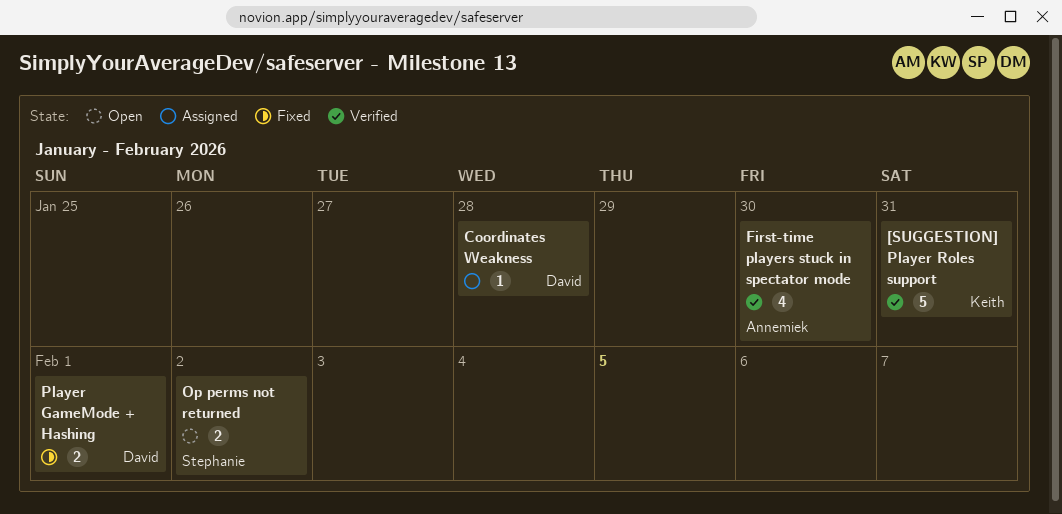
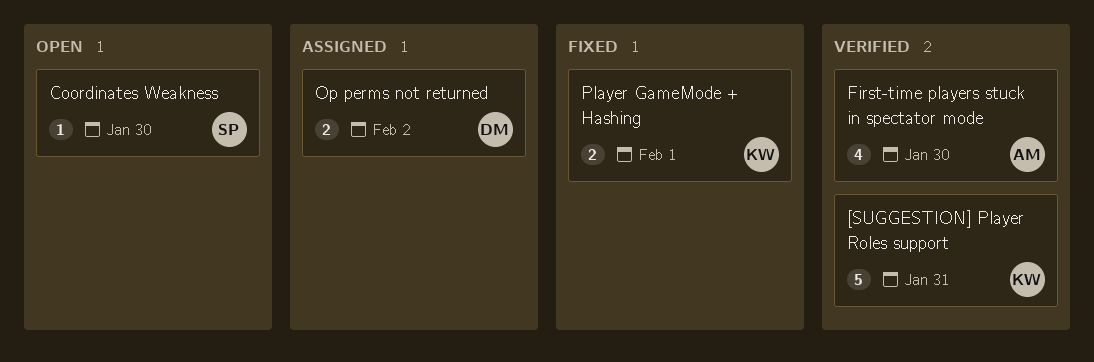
Coordinates Weakness, status: Assigned -> Open
Coordinates Weakness, owner: David -> Stephanie
Coordinates Weakness, due: Jan 28 -> Jan 30
Op perms not returned, status: Open -> Assigned
Op perms not returned, owner: Stephanie -> David
Player GameMode + Hashing, owner: David -> Keith

